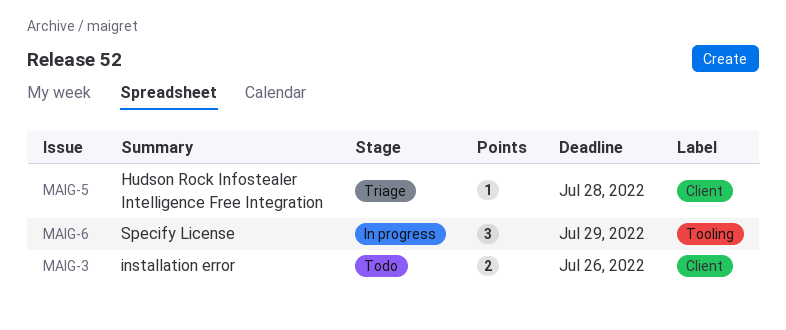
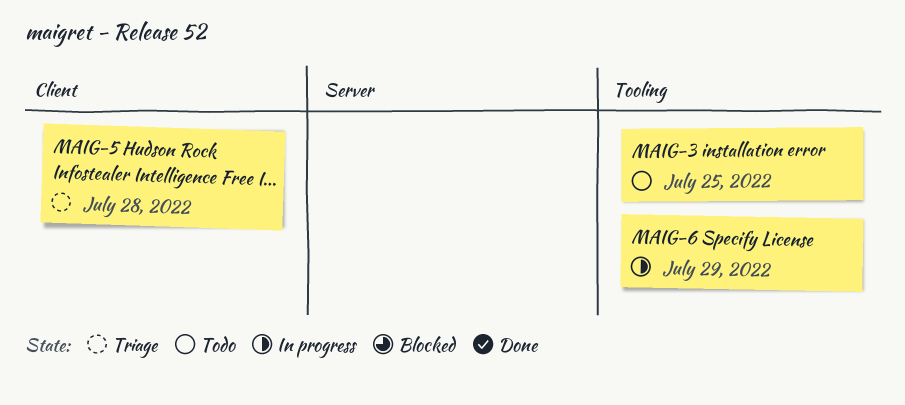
MAIG-3, label: Client -> Tooling
MAIG-3, due: Jul 26 -> Jul 25

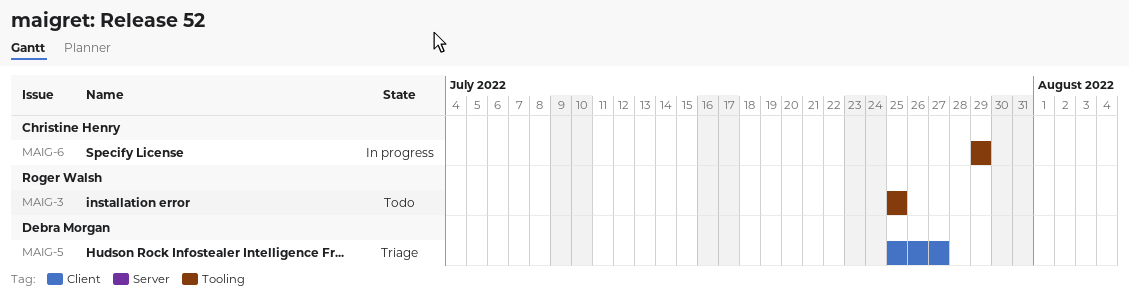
MAIG-5, due: Jul 28 -> Jul 27

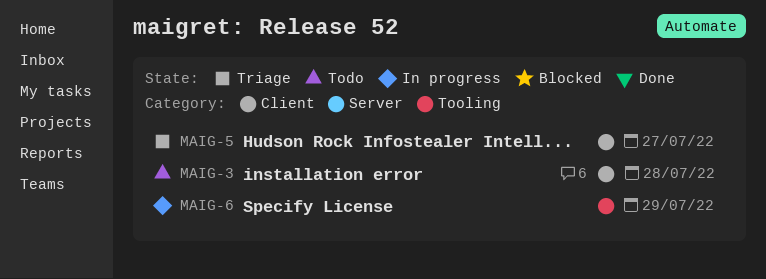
MAIG-3, label: Tooling -> Client
MAIG-3, due: Jul 25 -> Jul 28

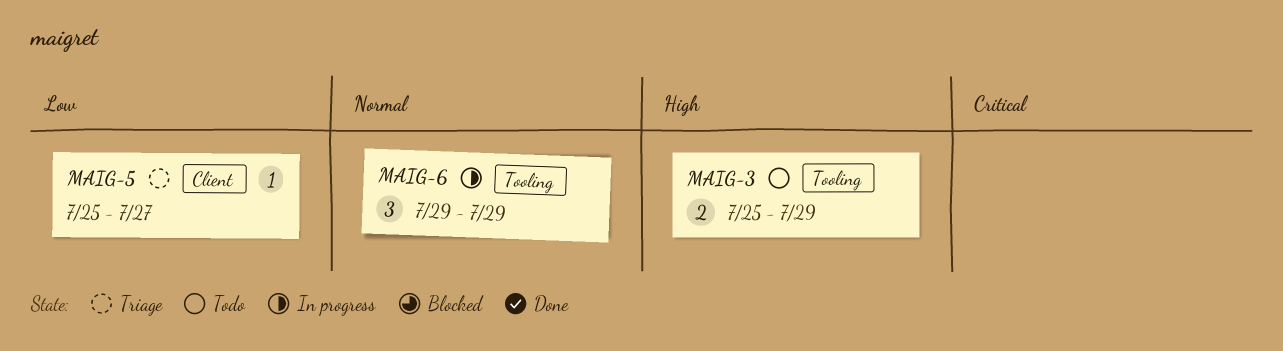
MAIG-3, label: Client -> Tooling
MAIG-3, due: Jul 28 -> Jul 29

